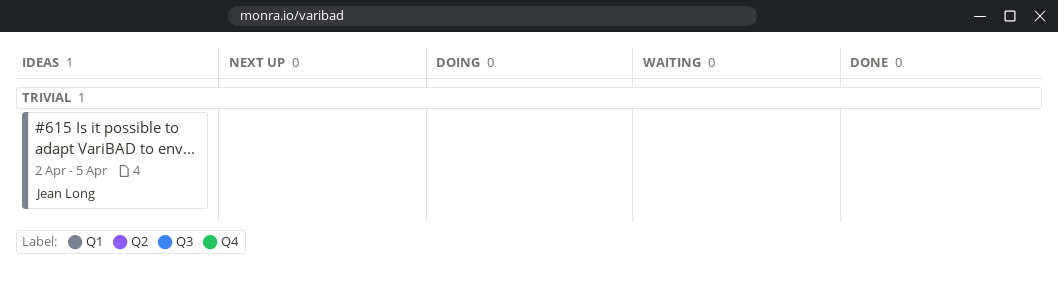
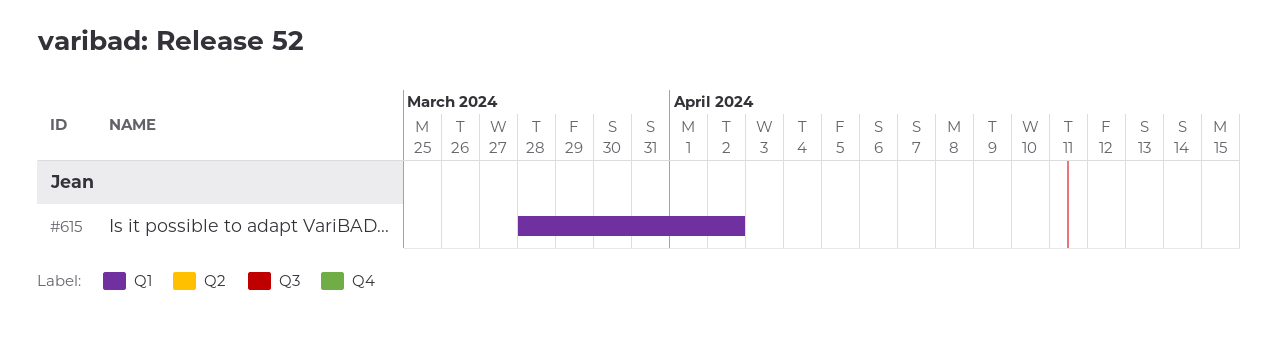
#615, start: Apr 2 -> Mar 28
#615, due: Apr 5 -> Apr 2

